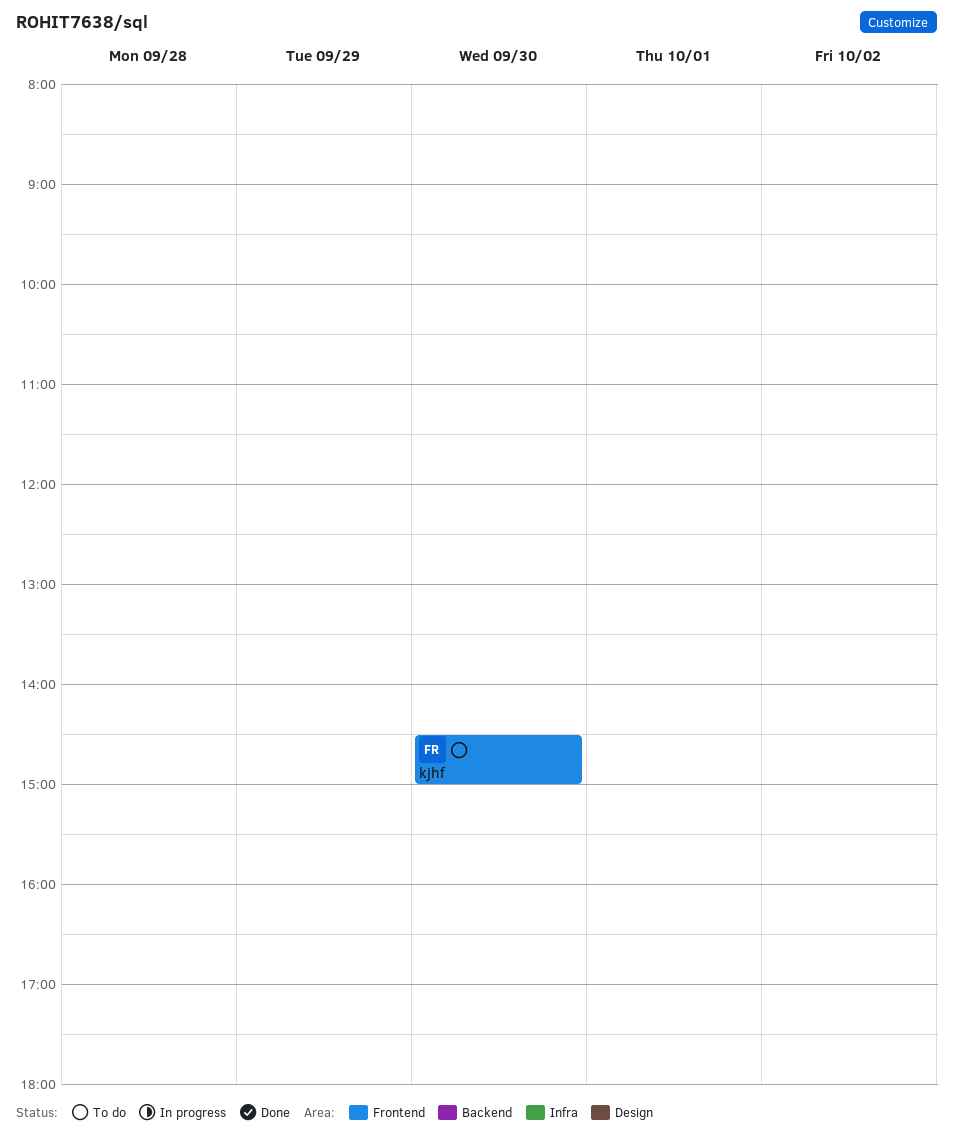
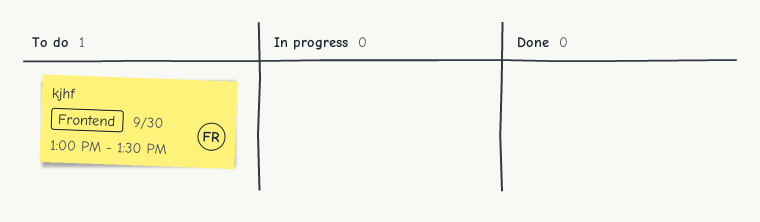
kjhf, begins: 14:30 -> 13:00
kjhf, ends: 15:00 -> 13:30

